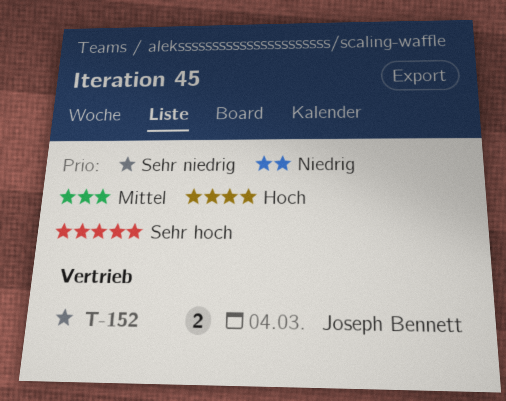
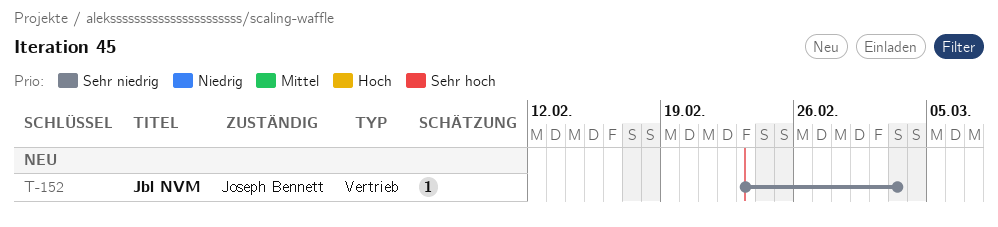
T-152, estimate: 2 -> 1
T-152, due: Mar 4 -> Mar 3

